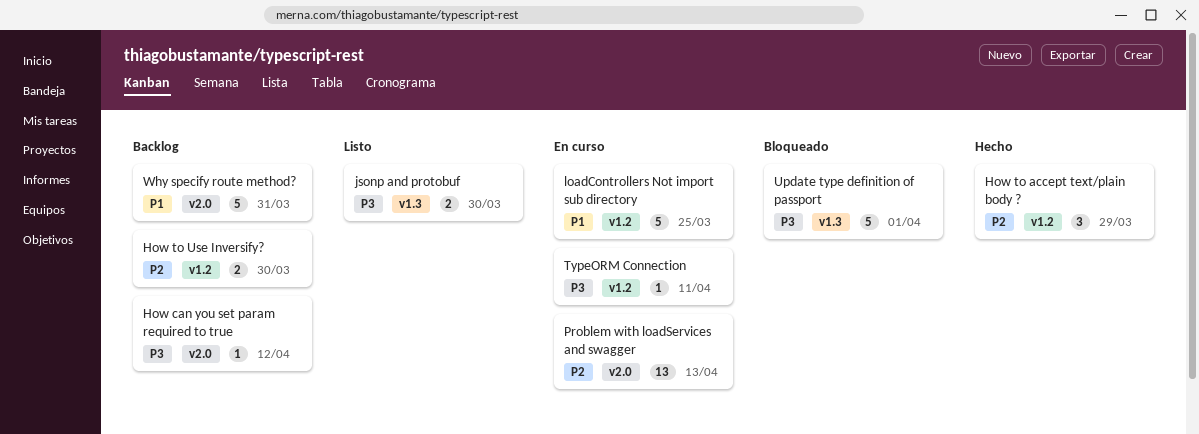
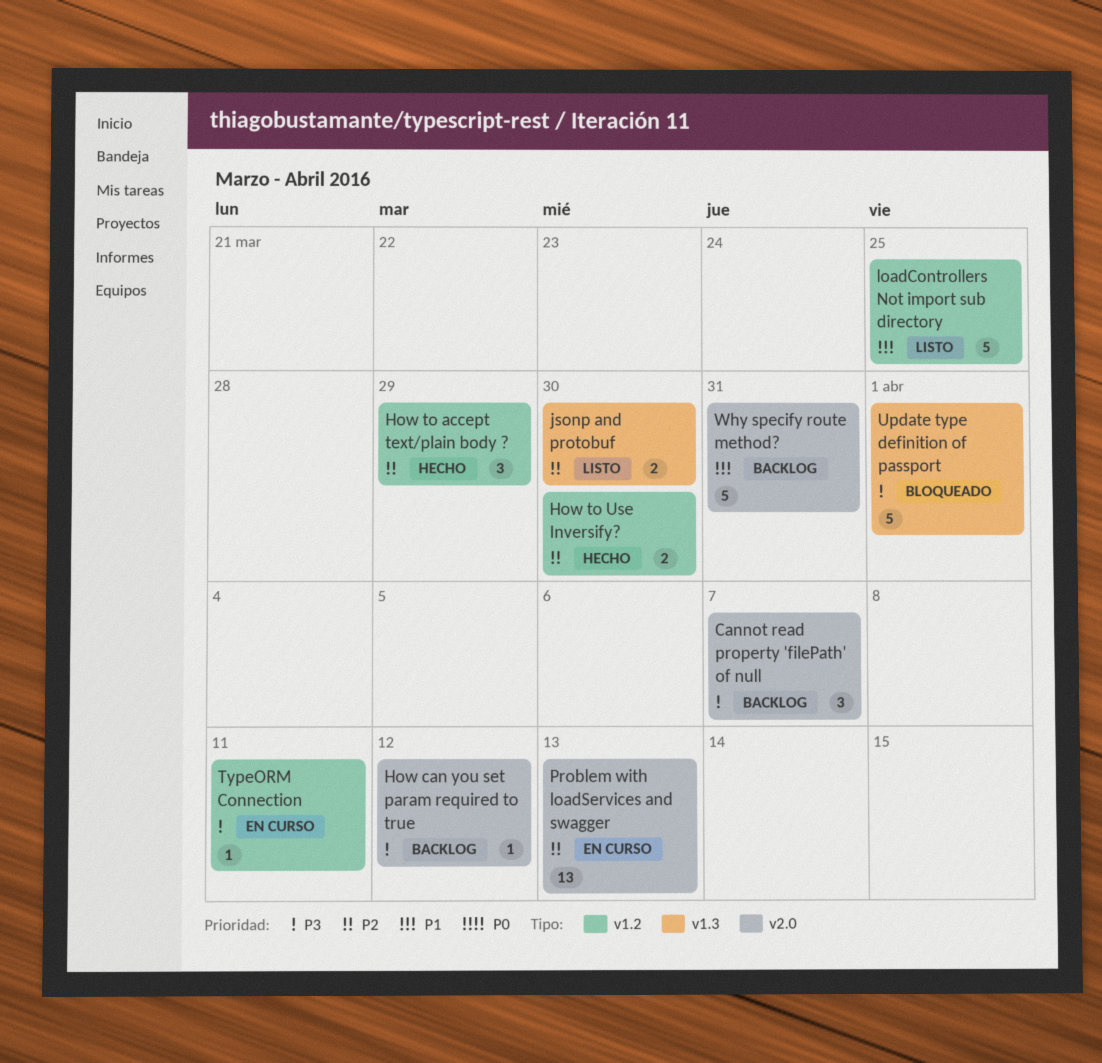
Cannot read property 'filePath' of null: none -> present
How to Use Inversify?, status: Backlog -> Hecho
jsonp and protobuf, priority: P3 -> P2
loadControllers Not import sub directory, status: En curso -> Listo

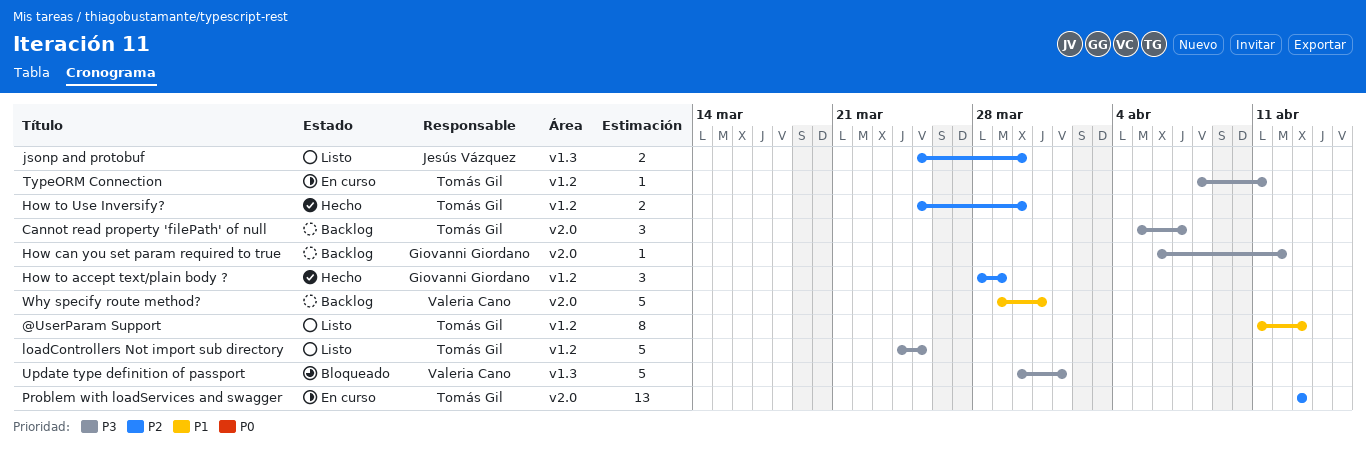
@UserParam Support: none -> present
loadControllers Not import sub directory, priority: P1 -> P3

